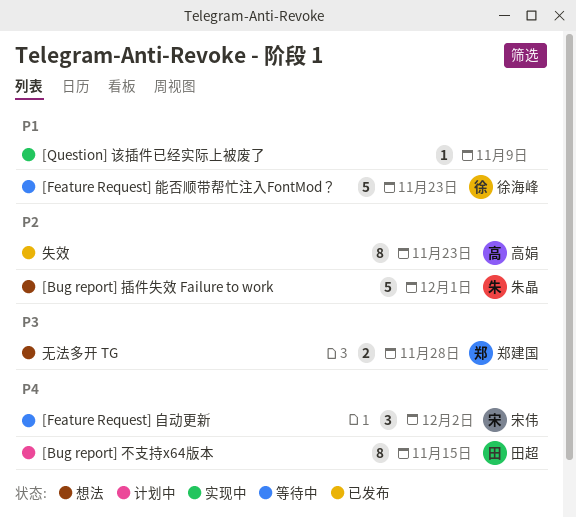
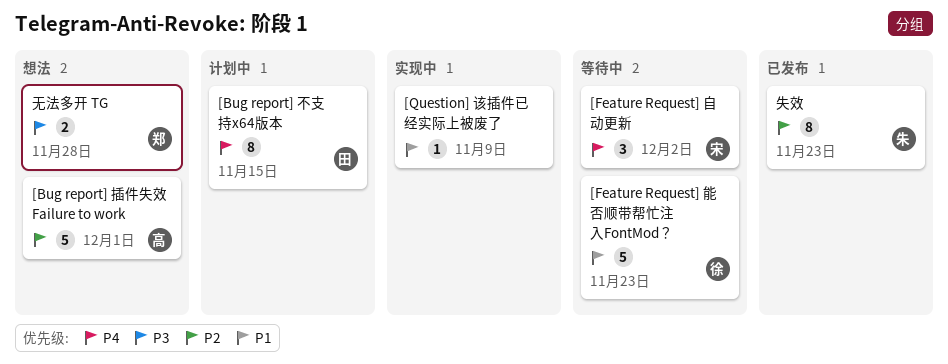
[Bug report] 插件失效 Failure to work, owner: 朱晶 -> 高娟
失效, owner: 高娟 -> 朱晶

